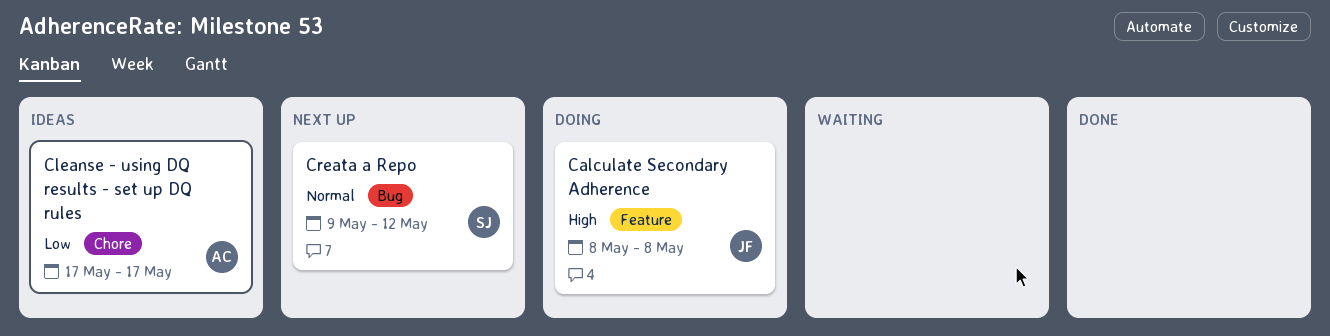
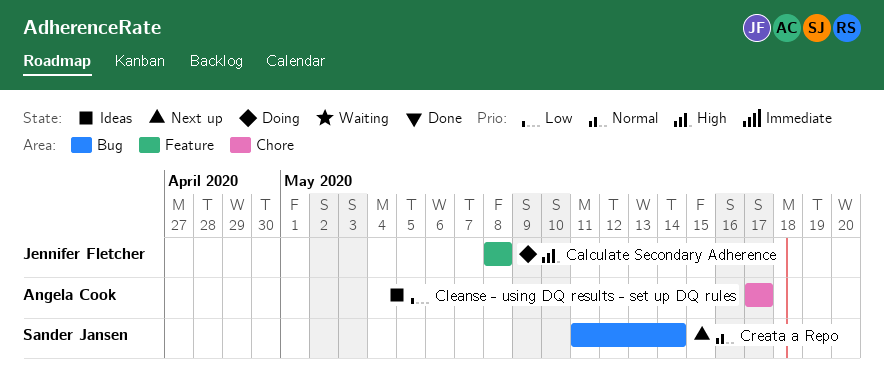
Creata a Repo, start: May 9 -> May 11
Creata a Repo, due: May 12 -> May 14

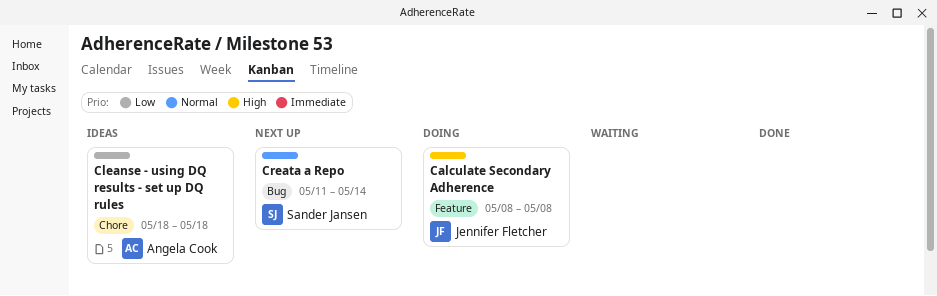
Cleanse - using DQ results - set up DQ rules, start: May 17 -> May 18
Cleanse - using DQ results - set up DQ rules, due: May 17 -> May 18

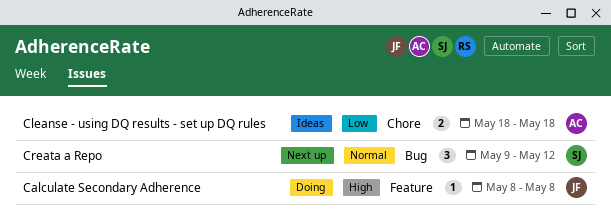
Creata a Repo, start: May 11 -> May 9
Creata a Repo, due: May 14 -> May 12

